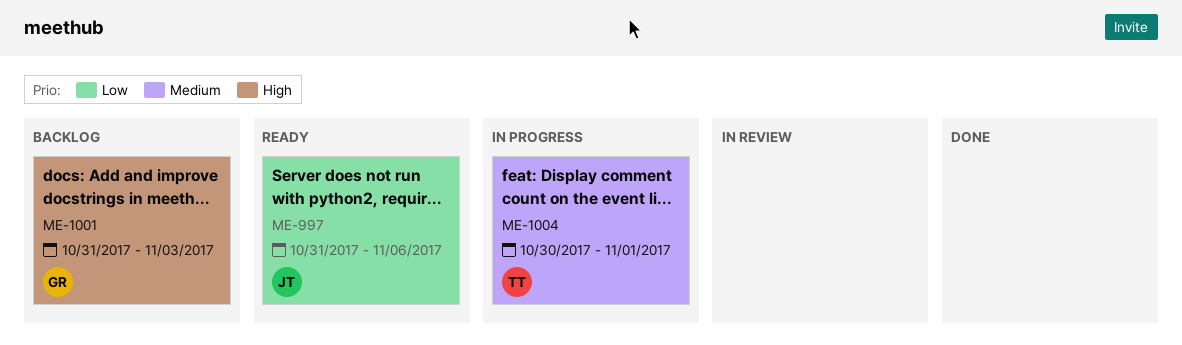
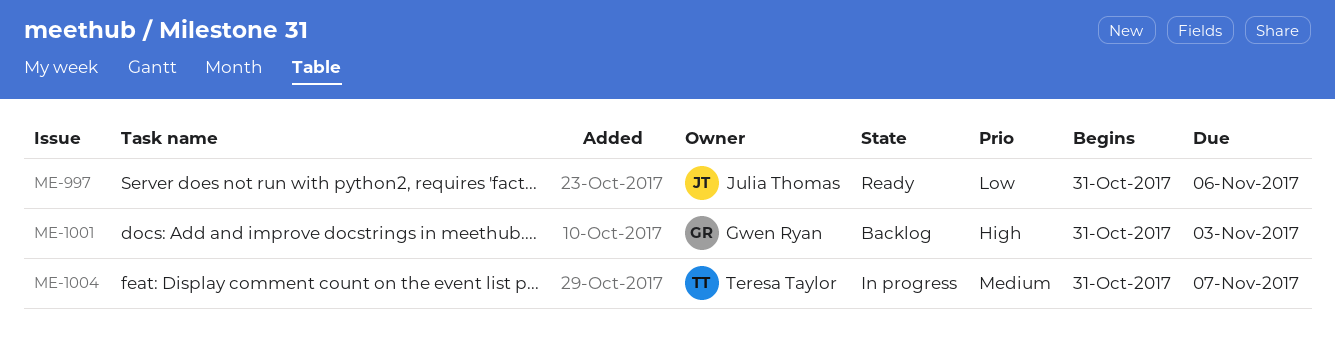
ME-1004, start: Oct 30 -> Oct 31
ME-1004, due: Nov 1 -> Nov 7

